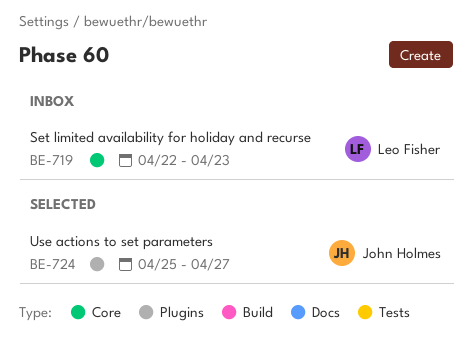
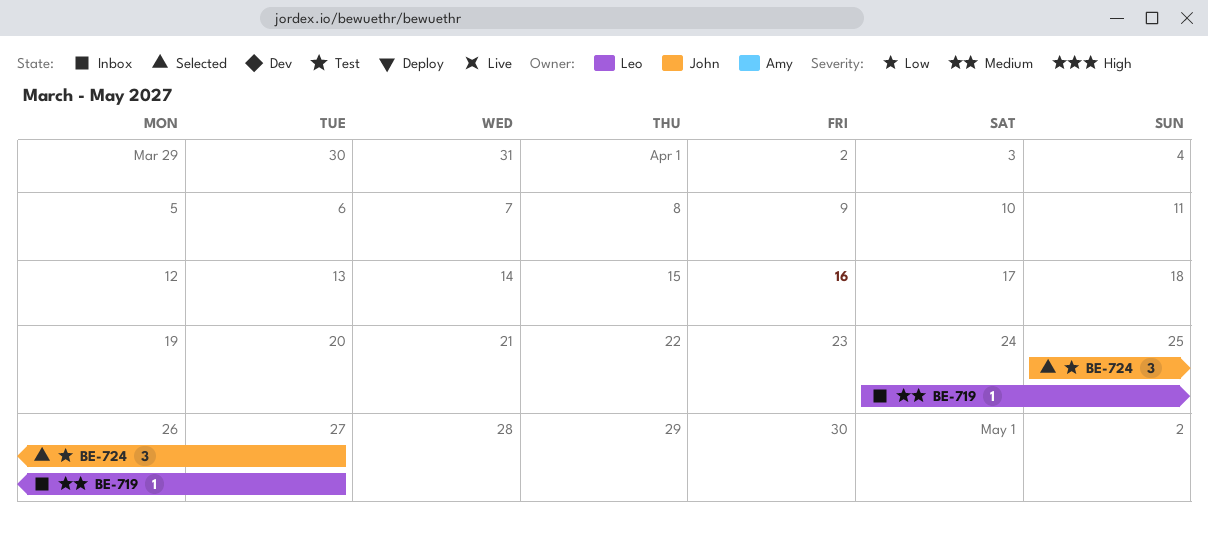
BE-719, start: Apr 22 -> Apr 24
BE-719, due: Apr 23 -> Apr 27

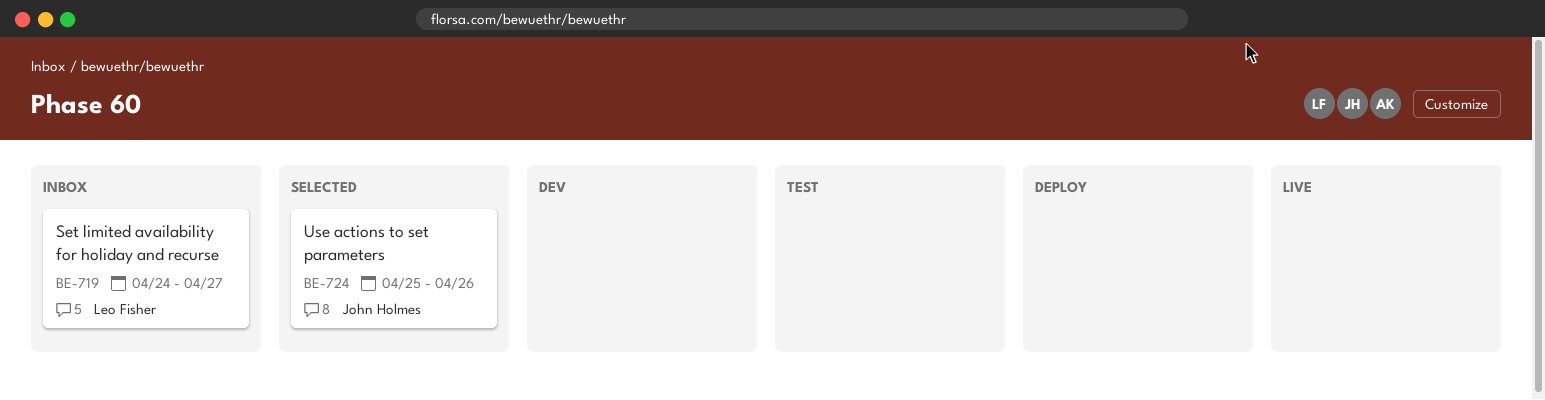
BE-724, due: Apr 27 -> Apr 26

